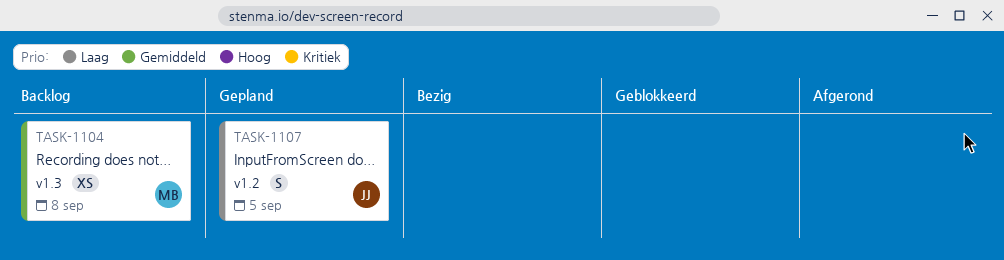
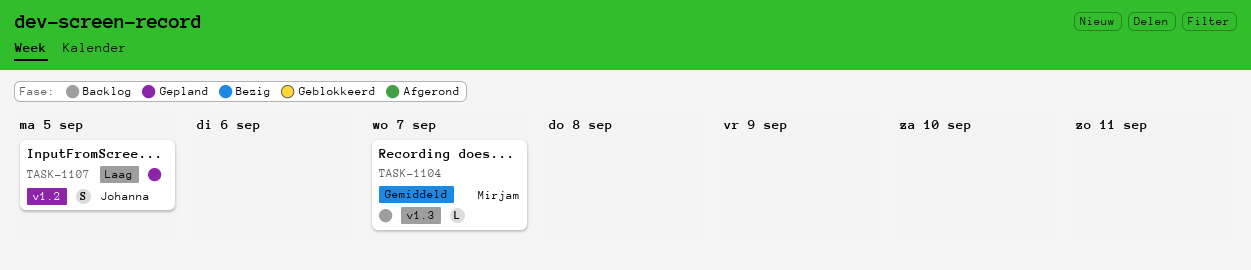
TASK-1104, estimate: XS -> L
TASK-1104, due: Sep 8 -> Sep 7

